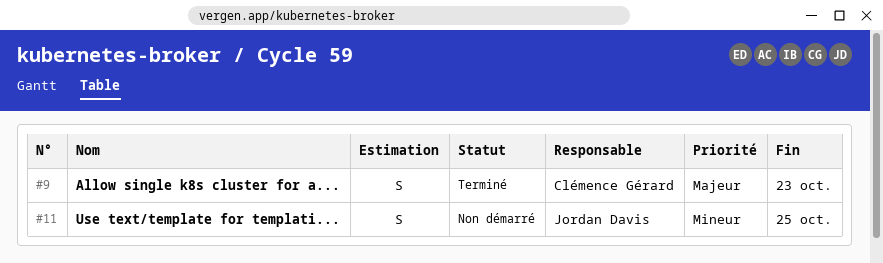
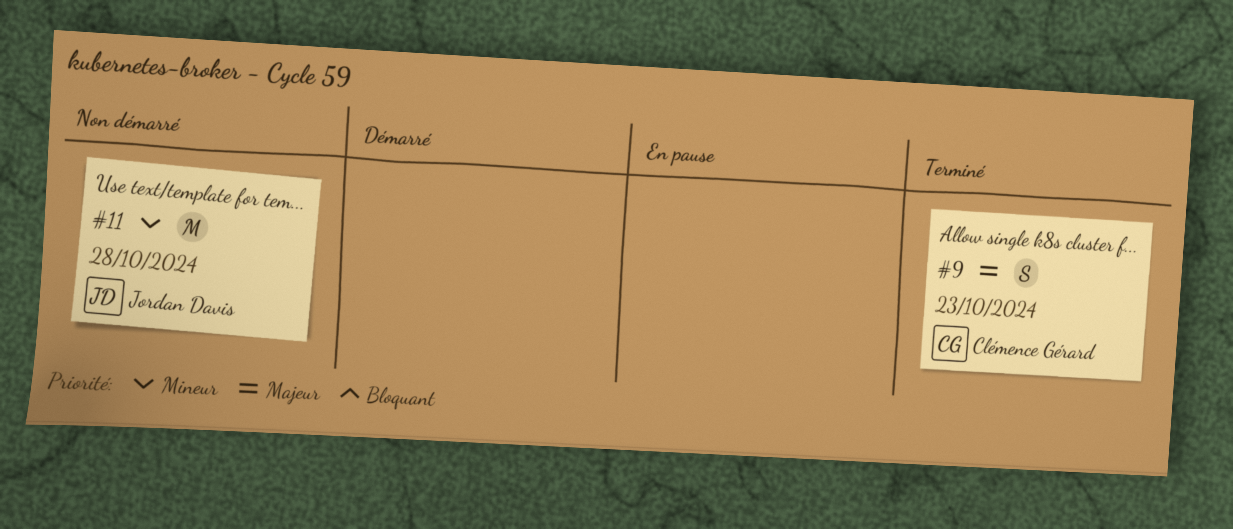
#11, estimate: S -> M
#11, due: Oct 25 -> Oct 28

